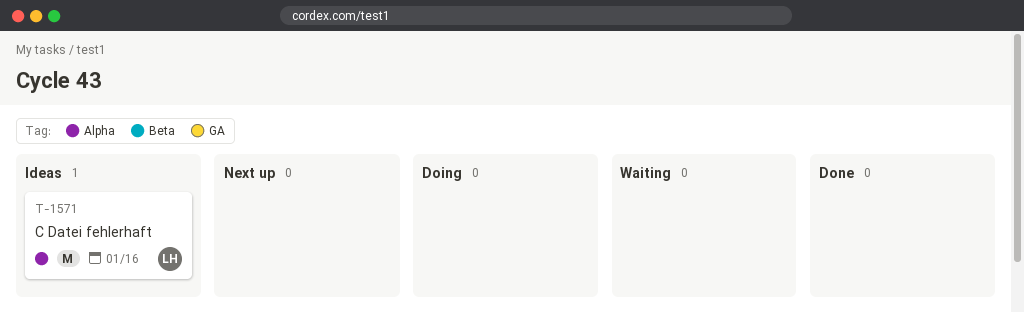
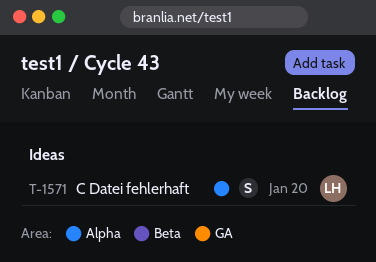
T-1571, estimate: M -> S
T-1571, due: Jan 16 -> Jan 20

